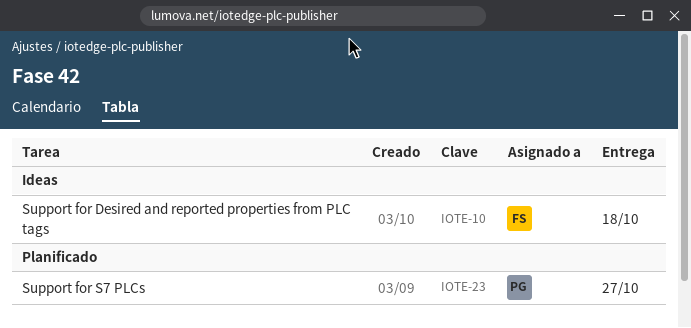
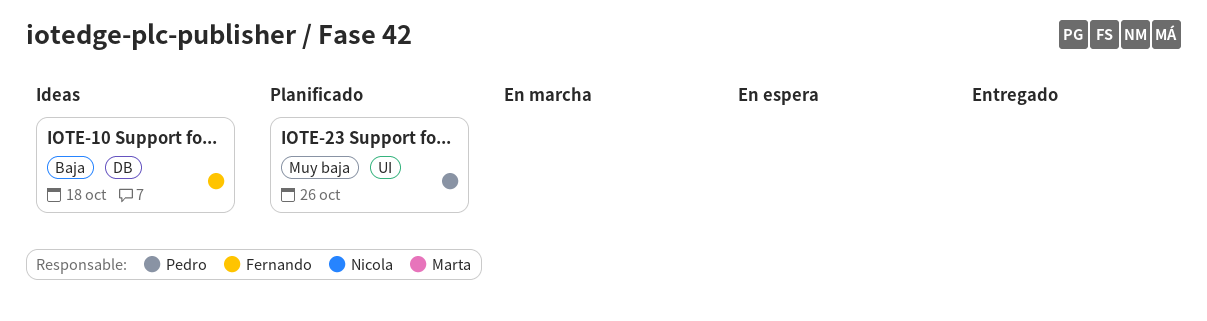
IOTE-23, due: Oct 27 -> Oct 26

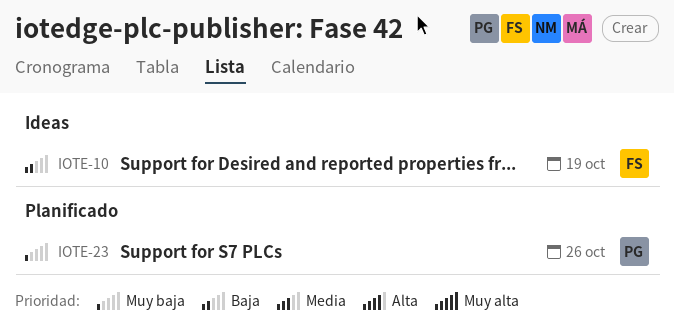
IOTE-10, due: Oct 18 -> Oct 19

